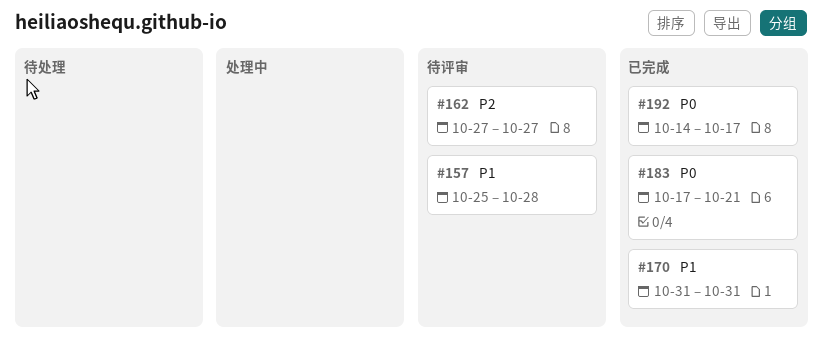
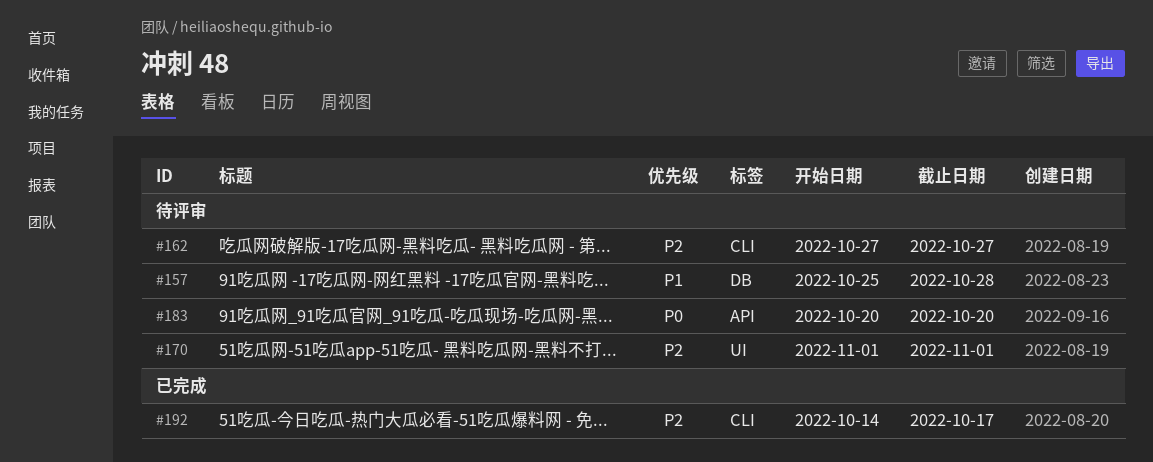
#170, status: 已完成 -> 待评审
#170, priority: P1 -> P2
#170, start: Oct 31 -> Nov 1
#170, due: Oct 31 -> Nov 1
#183, status: 已完成 -> 待评审
#183, start: Oct 17 -> Oct 20
#183, due: Oct 21 -> Oct 20
#192, priority: P0 -> P2

